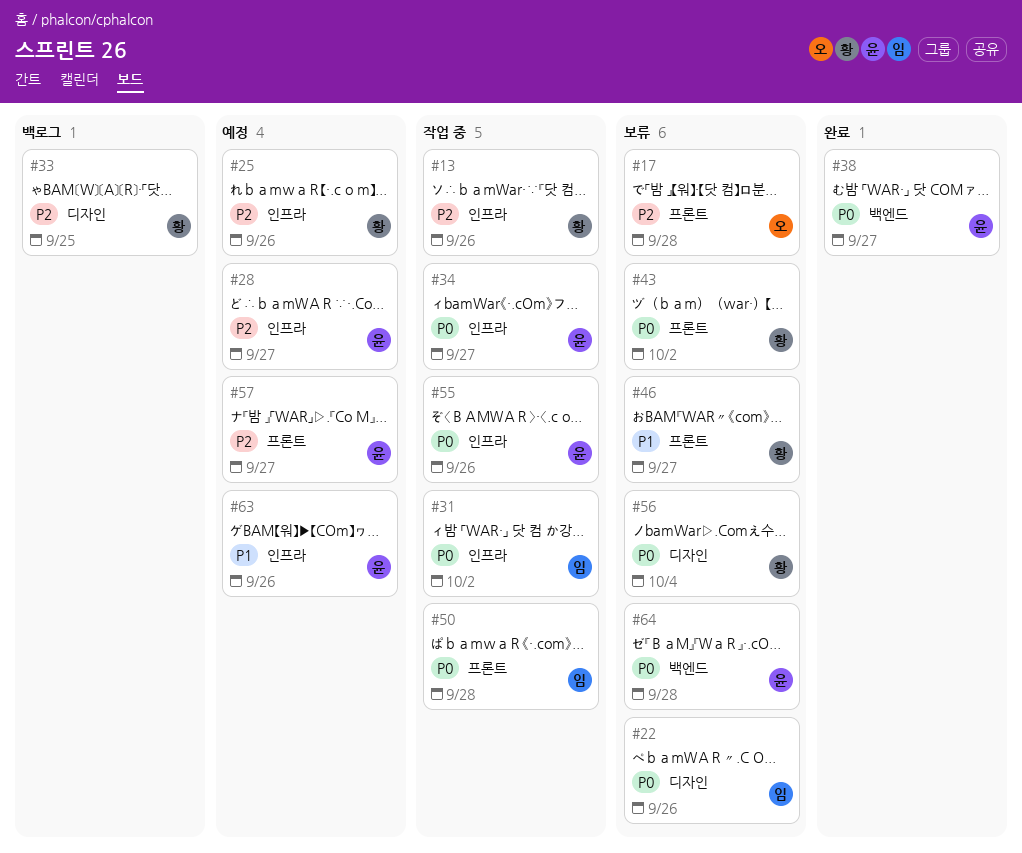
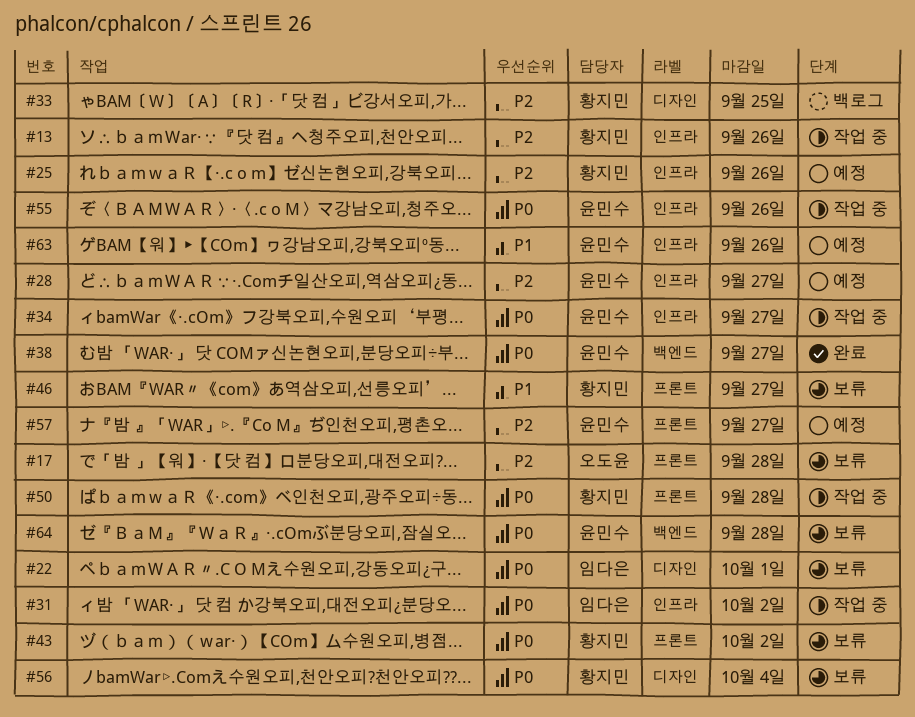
#22, due: Sep 26 -> Oct 1
#50, owner: 임다은 -> 황지민

